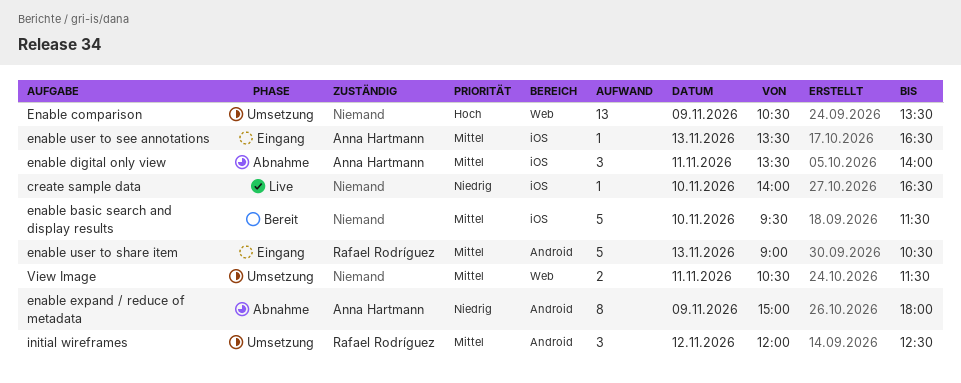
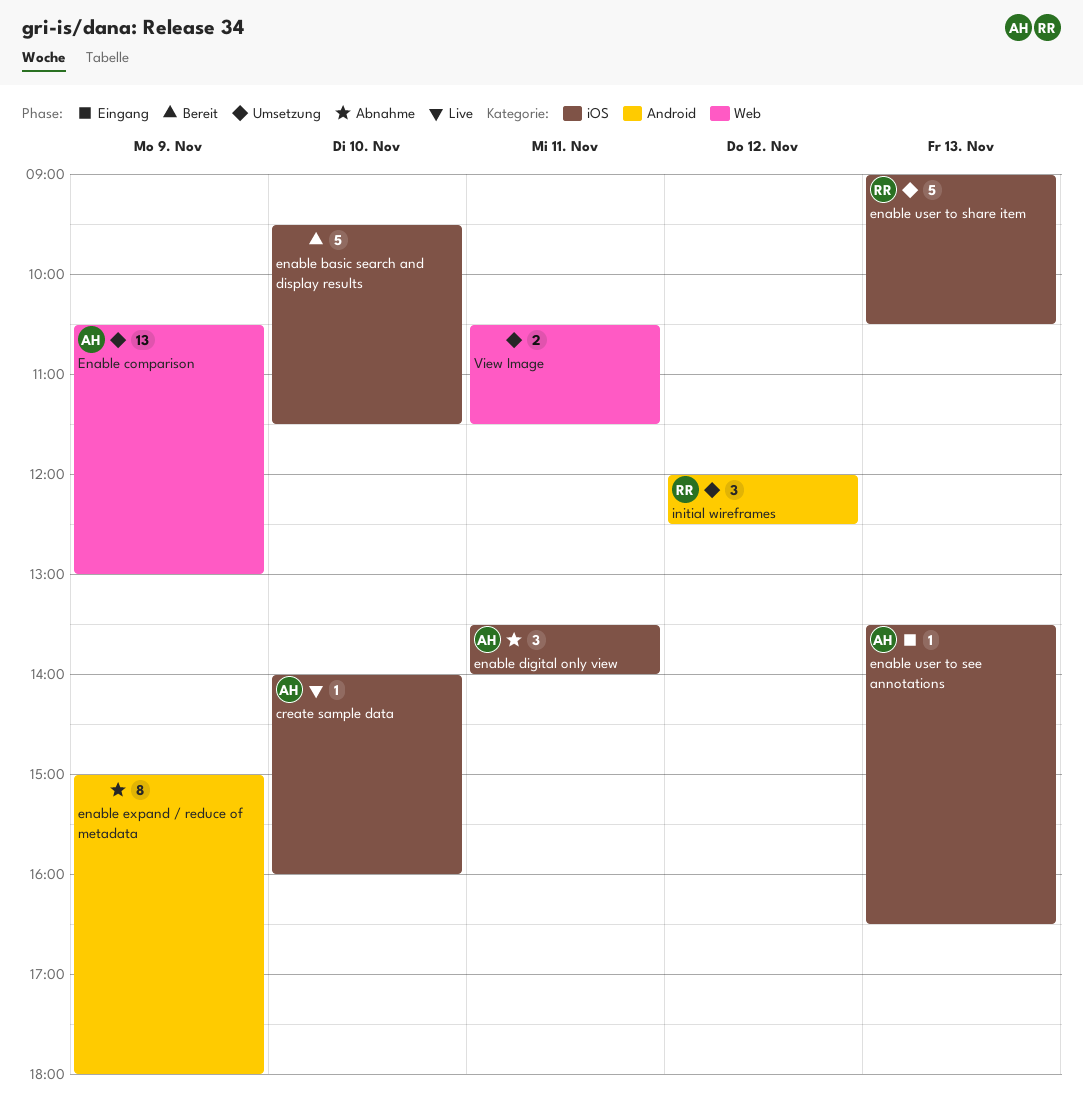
create sample data, owner: none -> Anna Hartmann
create sample data, ends: 16:30 -> 16:00
Enable comparison, owner: none -> Anna Hartmann
Enable comparison, ends: 13:30 -> 13:00
enable expand / reduce of metadata, owner: Anna Hartmann -> none
enable user to share item, status: Eingang -> Umsetzung
enable user to share item, label: Android -> iOS

